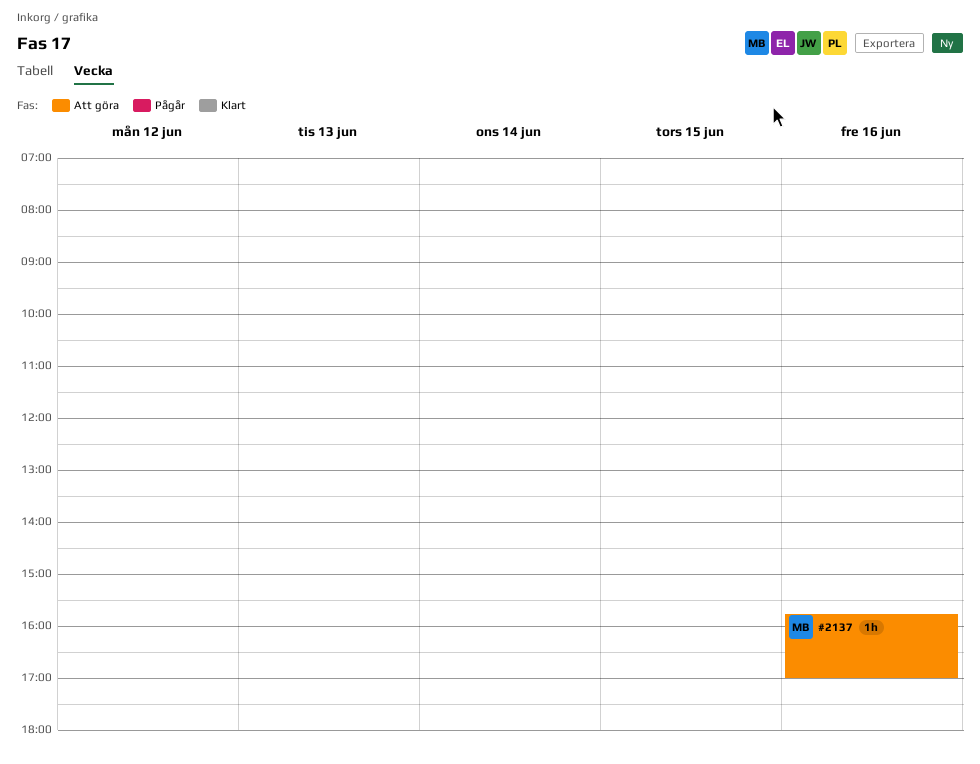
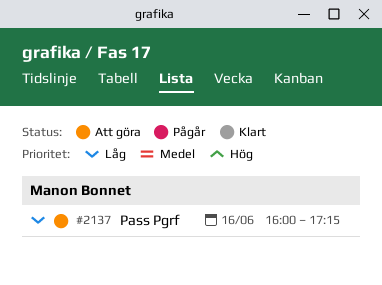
#2137, begins: 15:45 -> 16:00
#2137, ends: 17:00 -> 17:15

